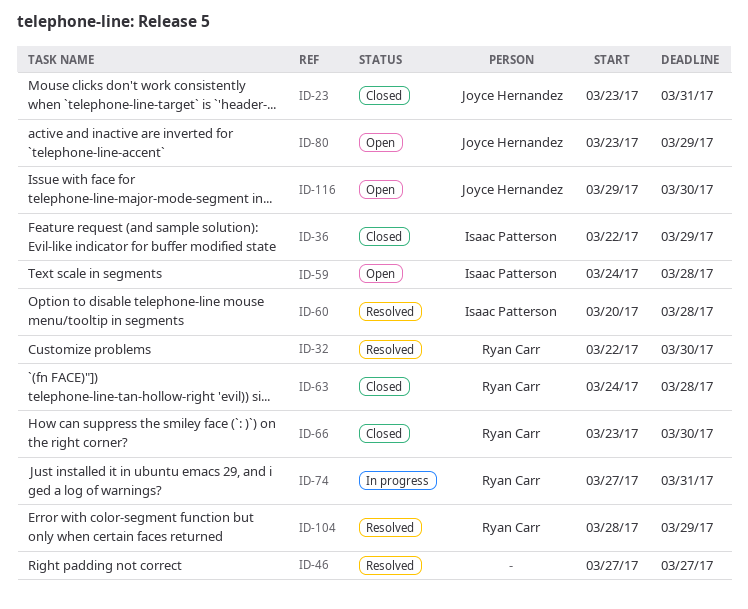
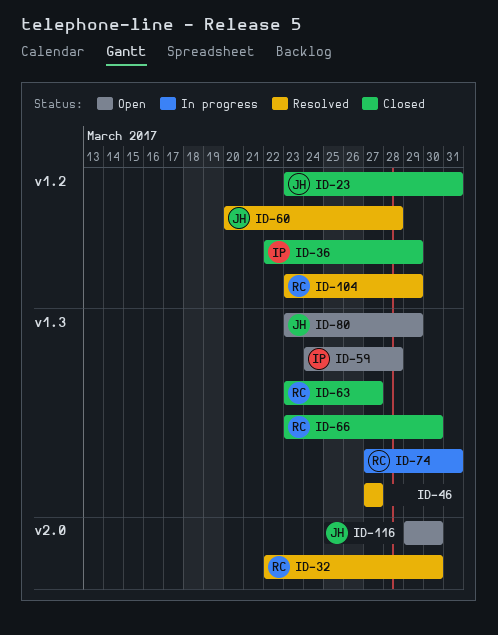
ID-60, owner: Isaac Patterson -> Joyce Hernandez
ID-63, start: Mar 24 -> Mar 23
ID-63, due: Mar 28 -> Mar 27
ID-104, start: Mar 28 -> Mar 23

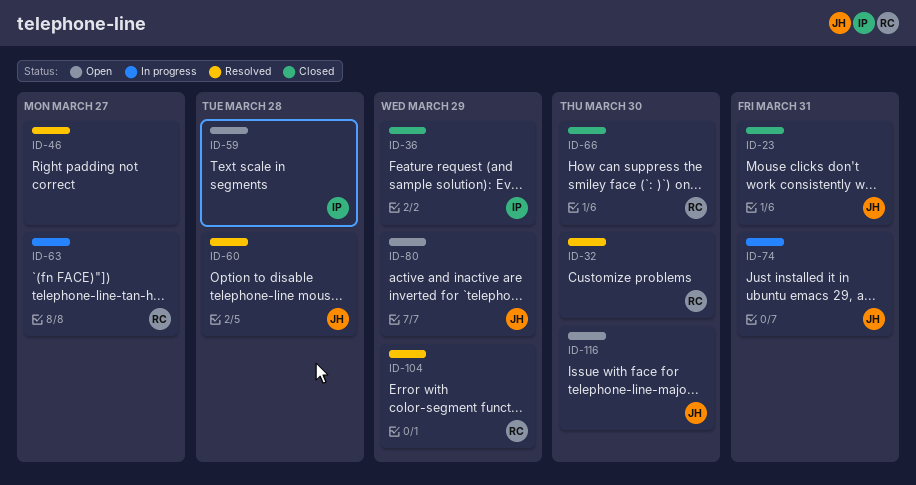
ID-63, status: Closed -> In progress
ID-74, owner: RC -> JH

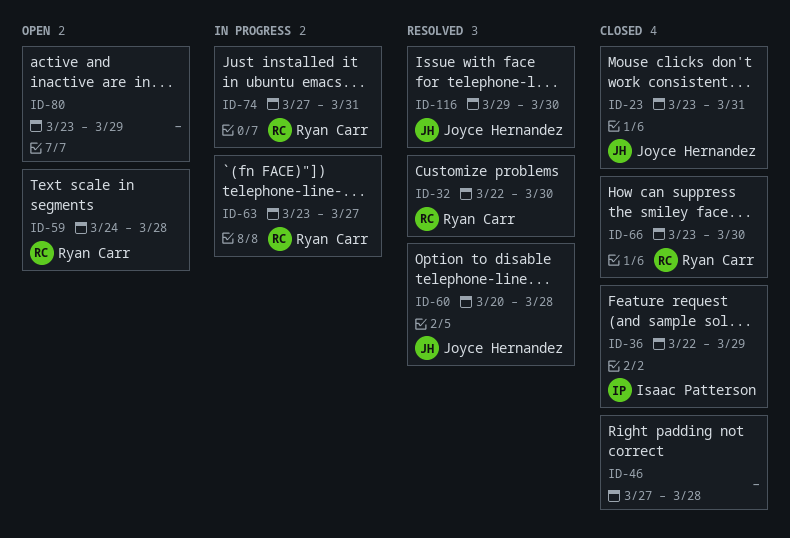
ID-46, status: Resolved -> Closed
ID-46, due: Mar 27 -> Mar 28
ID-59, owner: Isaac Patterson -> Ryan Carr
ID-74, owner: Joyce Hernandez -> Ryan Carr
ID-80, owner: Joyce Hernandez -> none
ID-104: present -> none
ID-116, status: Open -> Resolved

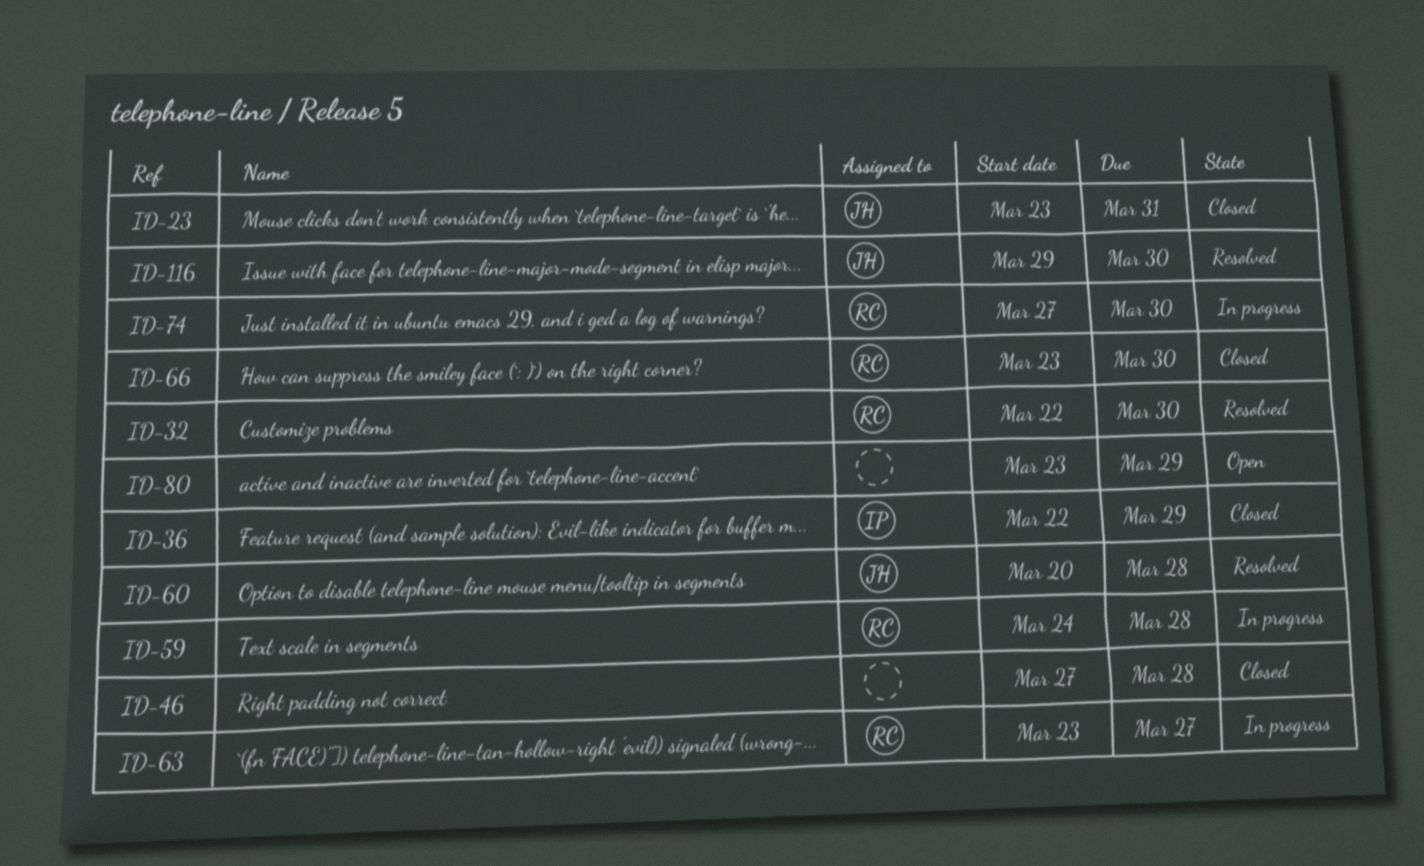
ID-59, status: Open -> In progress
ID-74, due: Mar 31 -> Mar 30

